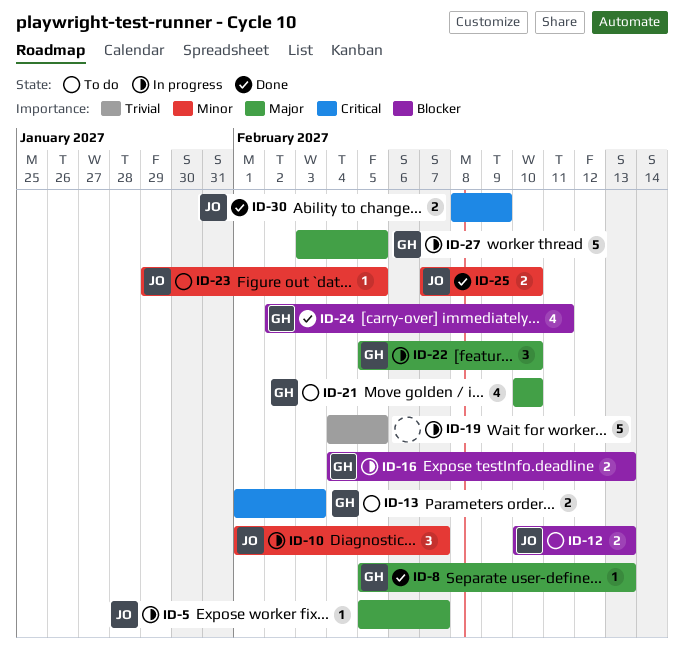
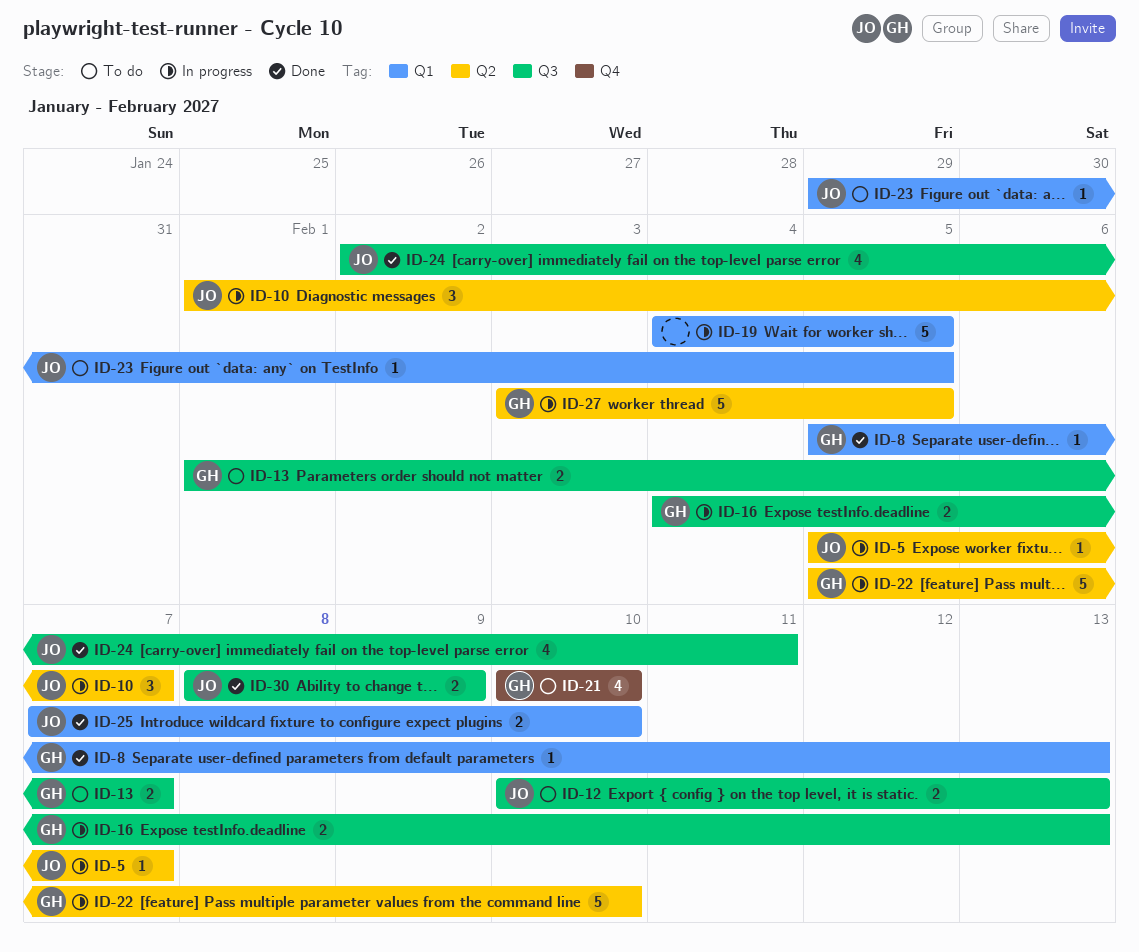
ID-13, due: Feb 3 -> Feb 7
ID-22, estimate: 3 -> 5
ID-24, owner: GH -> JO

